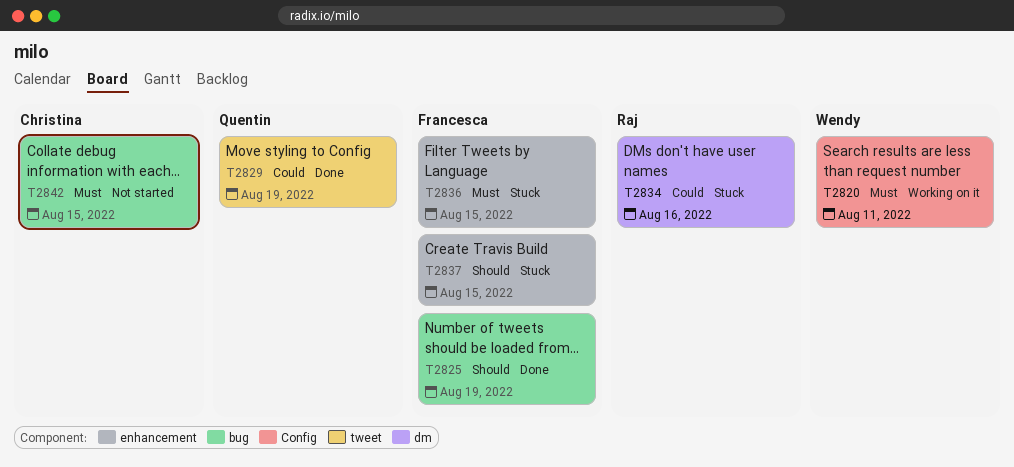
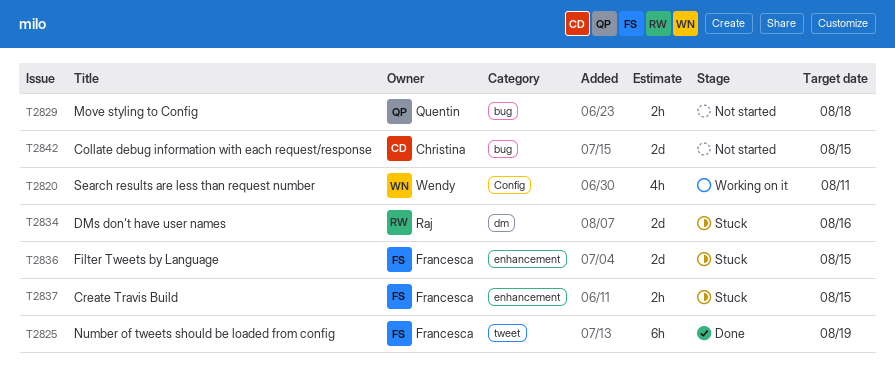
T2825, label: bug -> tweet
T2829, status: Done -> Not started
T2829, label: tweet -> bug
T2829, due: Aug 19 -> Aug 18

